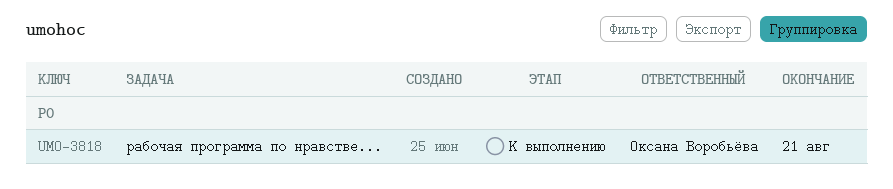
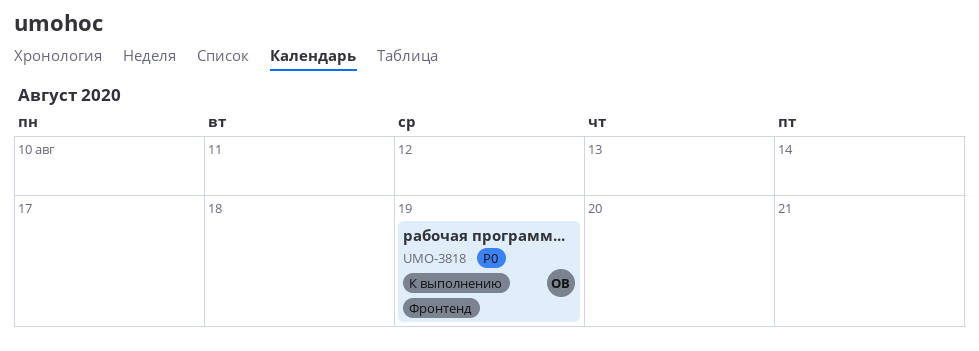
UMO-3818, due: Aug 21 -> Aug 19

